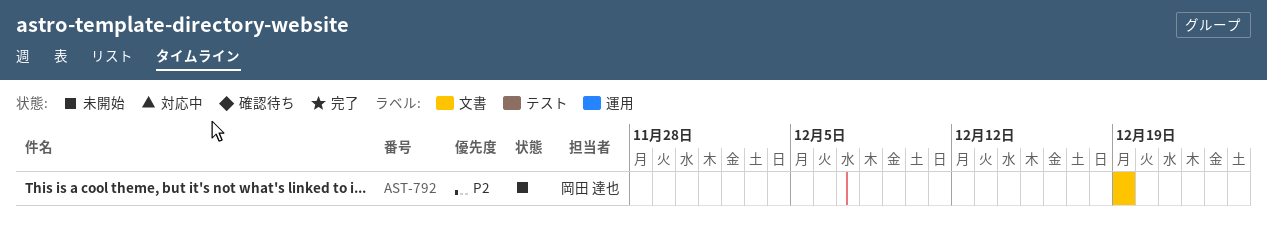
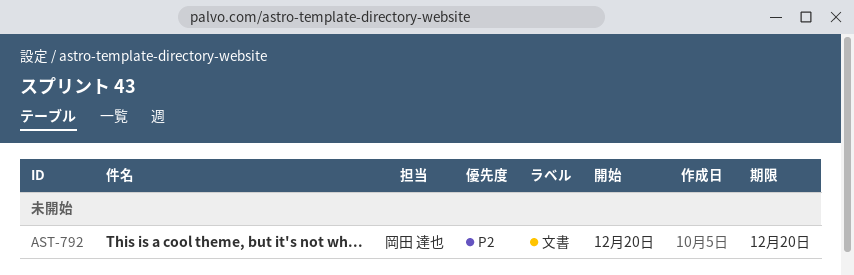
AST-792, start: Dec 19 -> Dec 20
AST-792, due: Dec 19 -> Dec 20

